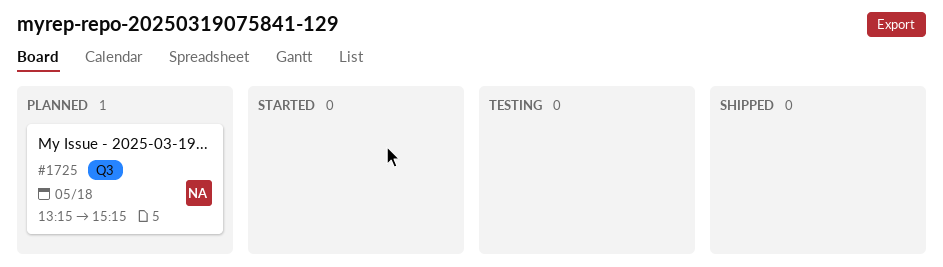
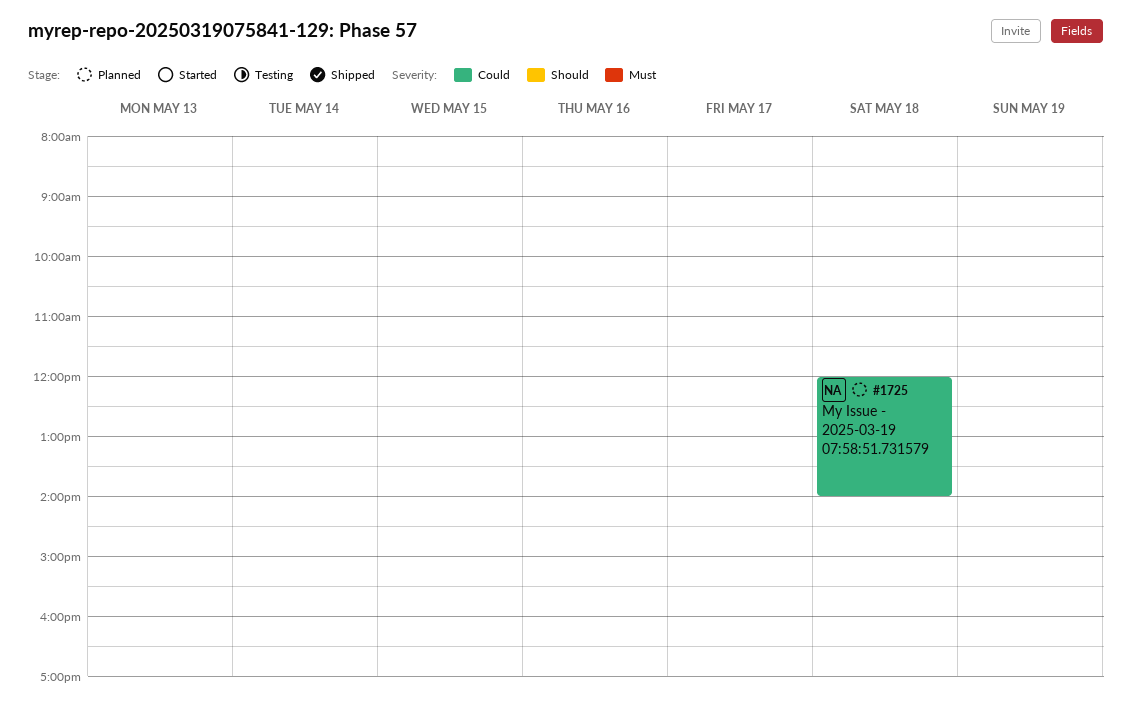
#1725, begins: 13:15 -> 12:00
#1725, ends: 15:15 -> 14:00

